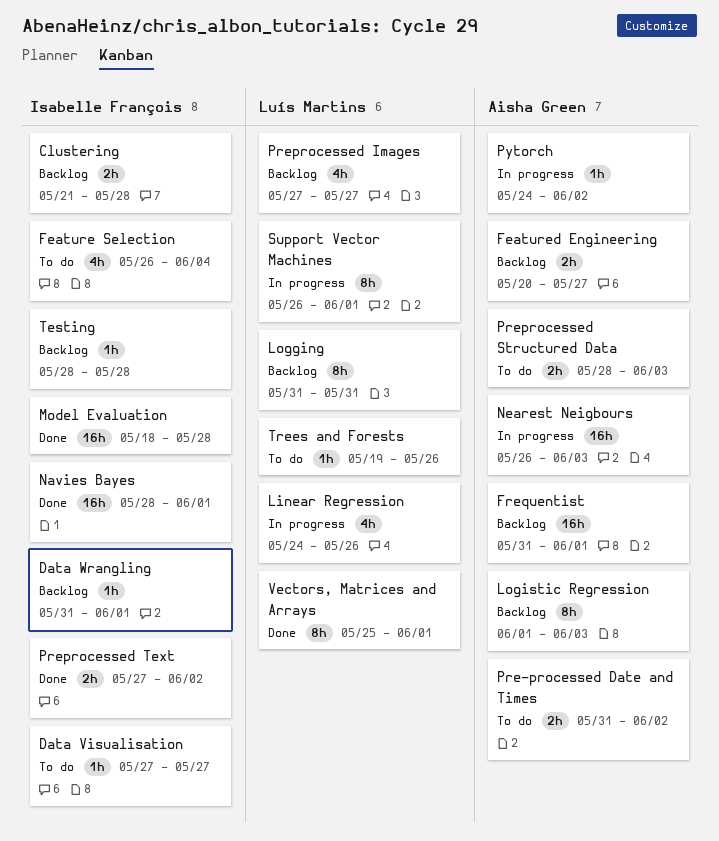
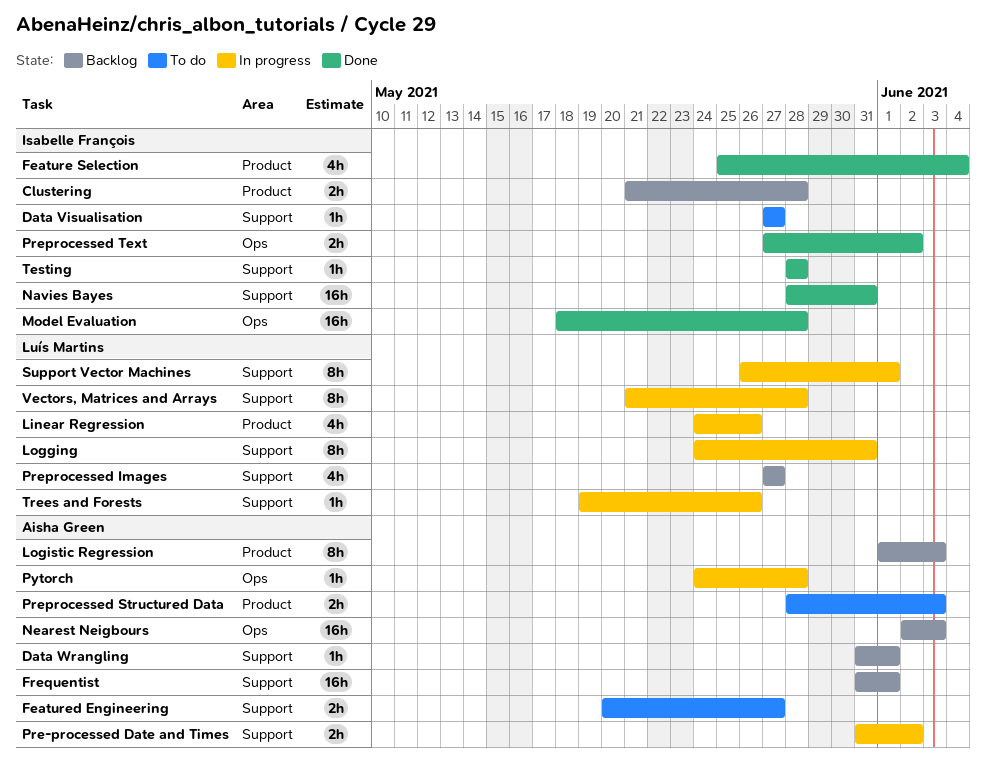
Data Wrangling, owner: Isabelle François -> Aisha Green
Feature Selection, status: To do -> Done
Feature Selection, start: May 26 -> May 25
Featured Engineering, status: Backlog -> To do
Logging, status: Backlog -> In progress
Logging, start: May 31 -> May 24
Navies Bayes, due: Jun 1 -> May 31
Nearest Neigbours, status: In progress -> Backlog
Nearest Neigbours, start: May 26 -> Jun 2
Pre-processed Date and Times, status: To do -> In progress
Pytorch, due: Jun 2 -> May 28
Testing, status: Backlog -> Done
Trees and Forests, status: To do -> In progress
Vectors, Matrices and Arrays, status: Done -> In progress
Vectors, Matrices and Arrays, start: May 25 -> May 21
Vectors, Matrices and Arrays, due: Jun 1 -> May 28

